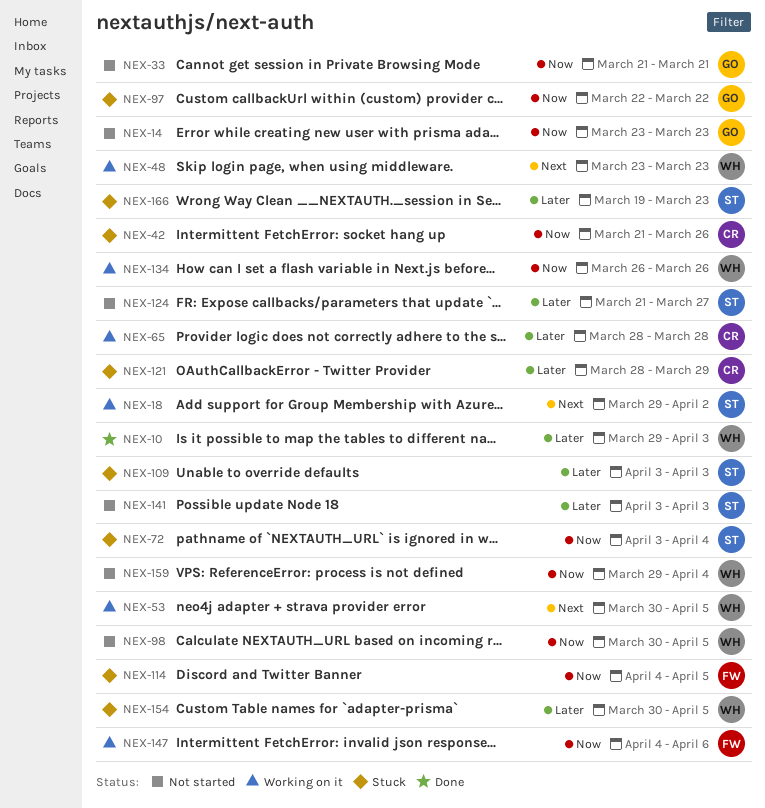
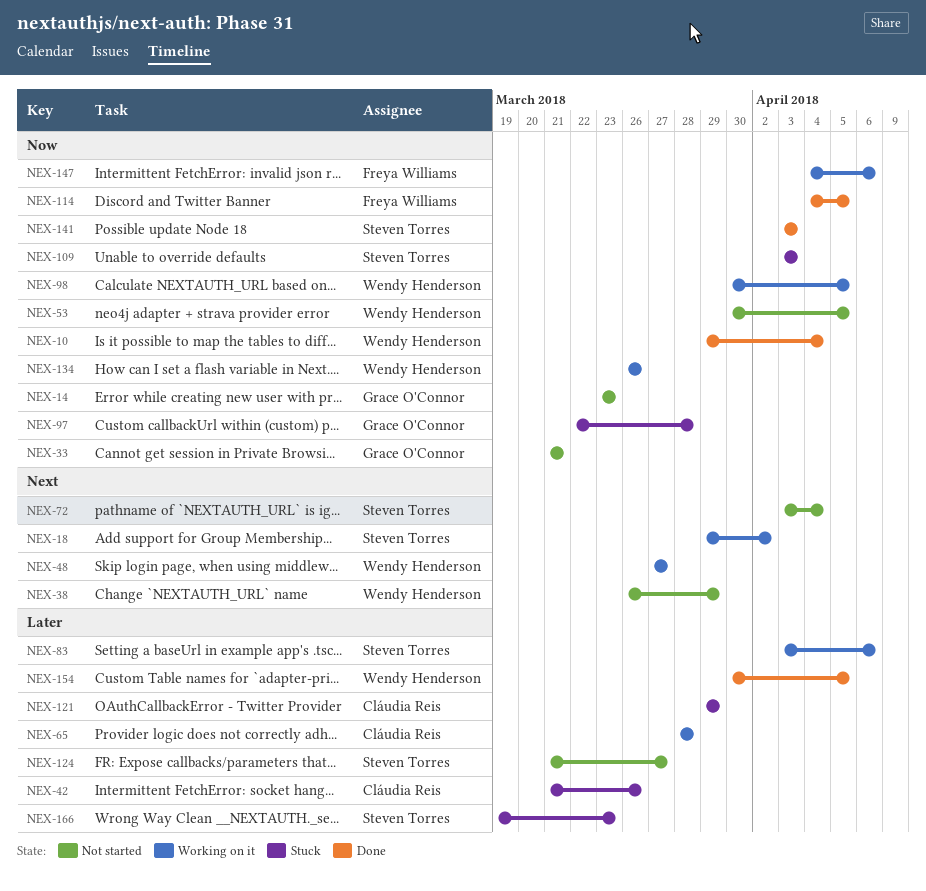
NEX-10, priority: Later -> Now
NEX-10, due: Apr 3 -> Apr 4
NEX-38: none -> present
NEX-42, priority: Now -> Later
NEX-48, start: Mar 23 -> Mar 27
NEX-48, due: Mar 23 -> Mar 27
NEX-53, status: Working on it -> Not started
NEX-53, priority: Next -> Now
NEX-72, status: Stuck -> Not started
NEX-72, priority: Now -> Next
NEX-83: none -> present
NEX-97, due: Mar 22 -> Mar 28
NEX-98, status: Not started -> Working on it
NEX-109, priority: Later -> Now
NEX-114, status: Stuck -> Done
NEX-121, start: Mar 28 -> Mar 29
NEX-141, status: Not started -> Done
NEX-141, priority: Later -> Now
NEX-154, status: Stuck -> Done
NEX-159: present -> none

